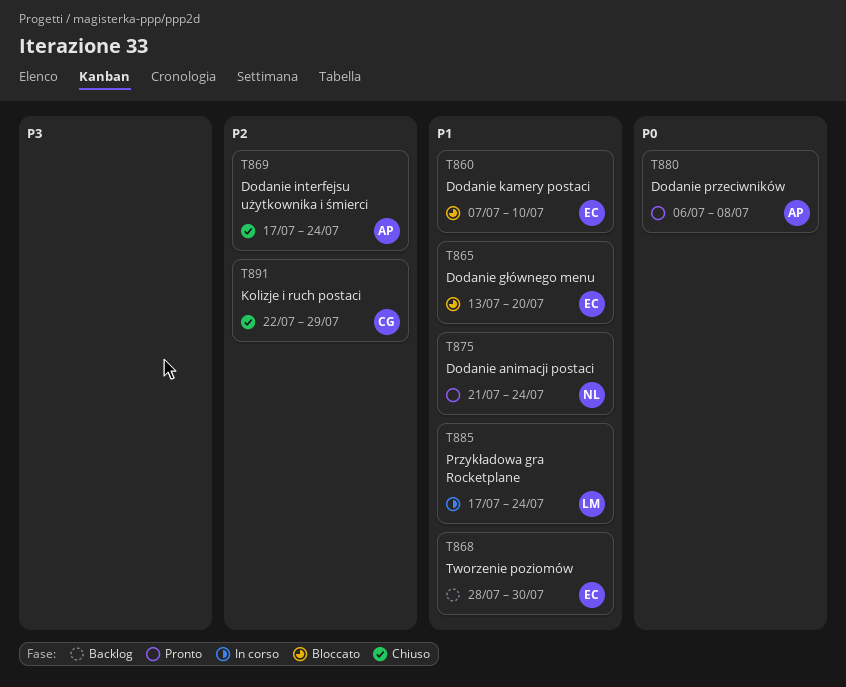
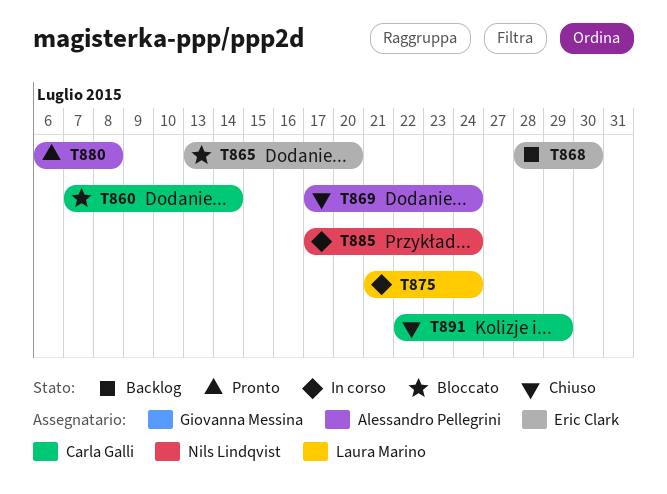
T860, owner: Eric Clark -> Carla Galli
T860, due: Jul 10 -> Jul 14
T875, status: Pronto -> In corso
T875, owner: Nils Lindqvist -> Laura Marino
T885, owner: Laura Marino -> Nils Lindqvist

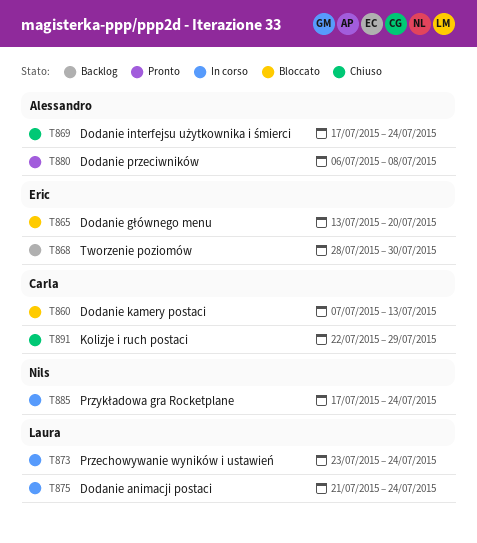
T860, due: Jul 14 -> Jul 13
T873: none -> present

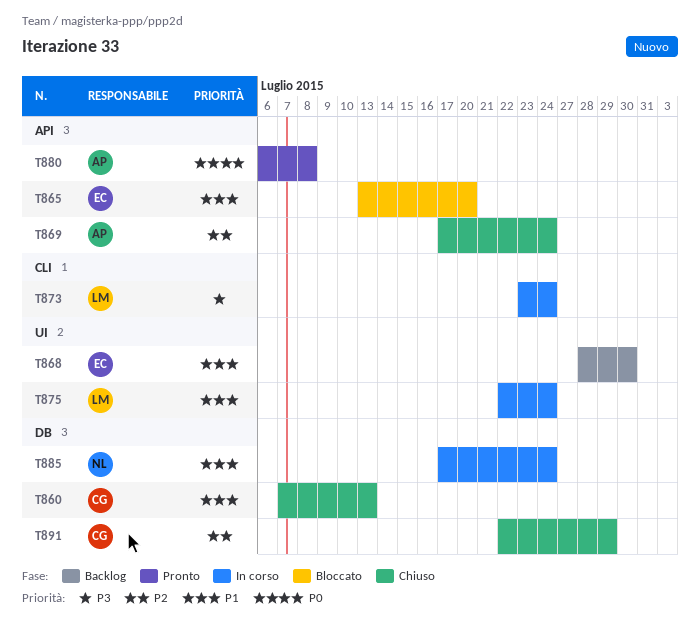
T860, status: Bloccato -> Chiuso
T875, start: Jul 21 -> Jul 22

